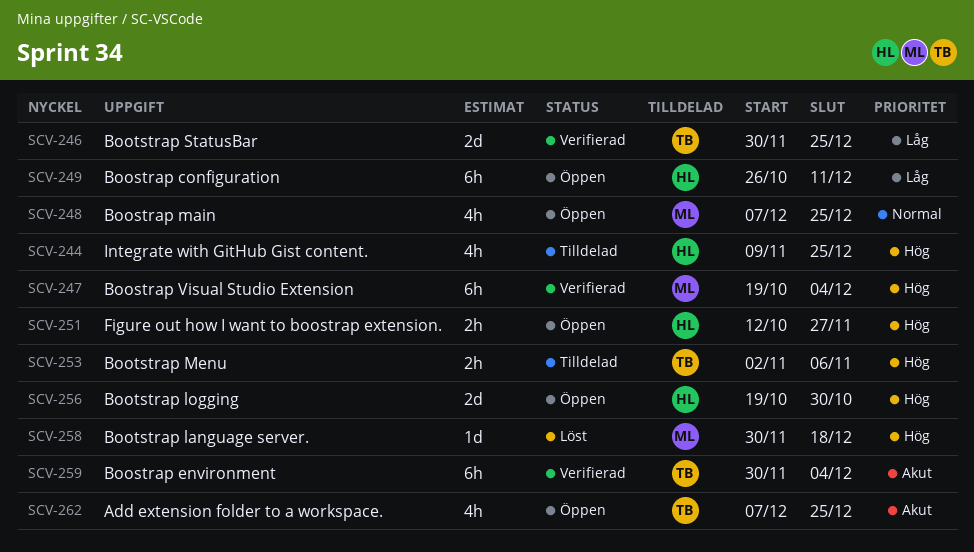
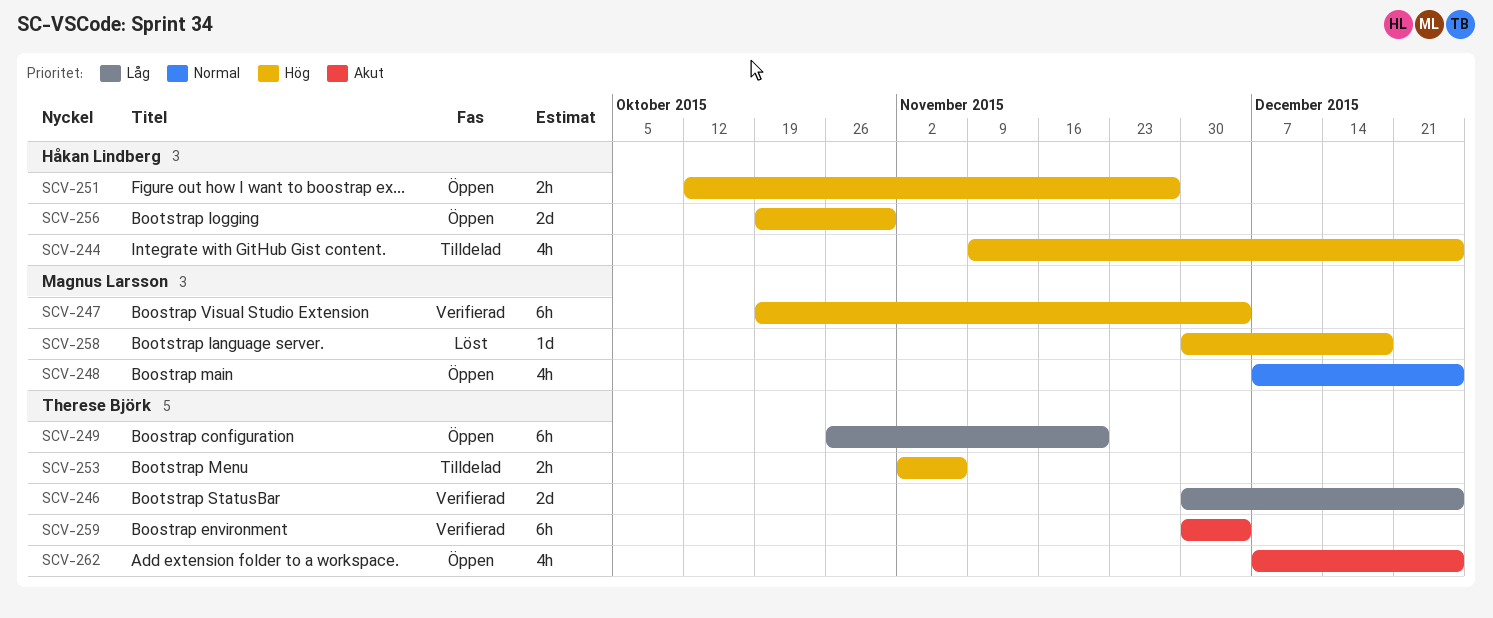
SCV-249, owner: Håkan Lindberg -> Therese Björk
SCV-249, due: Dec 11 -> Nov 20

